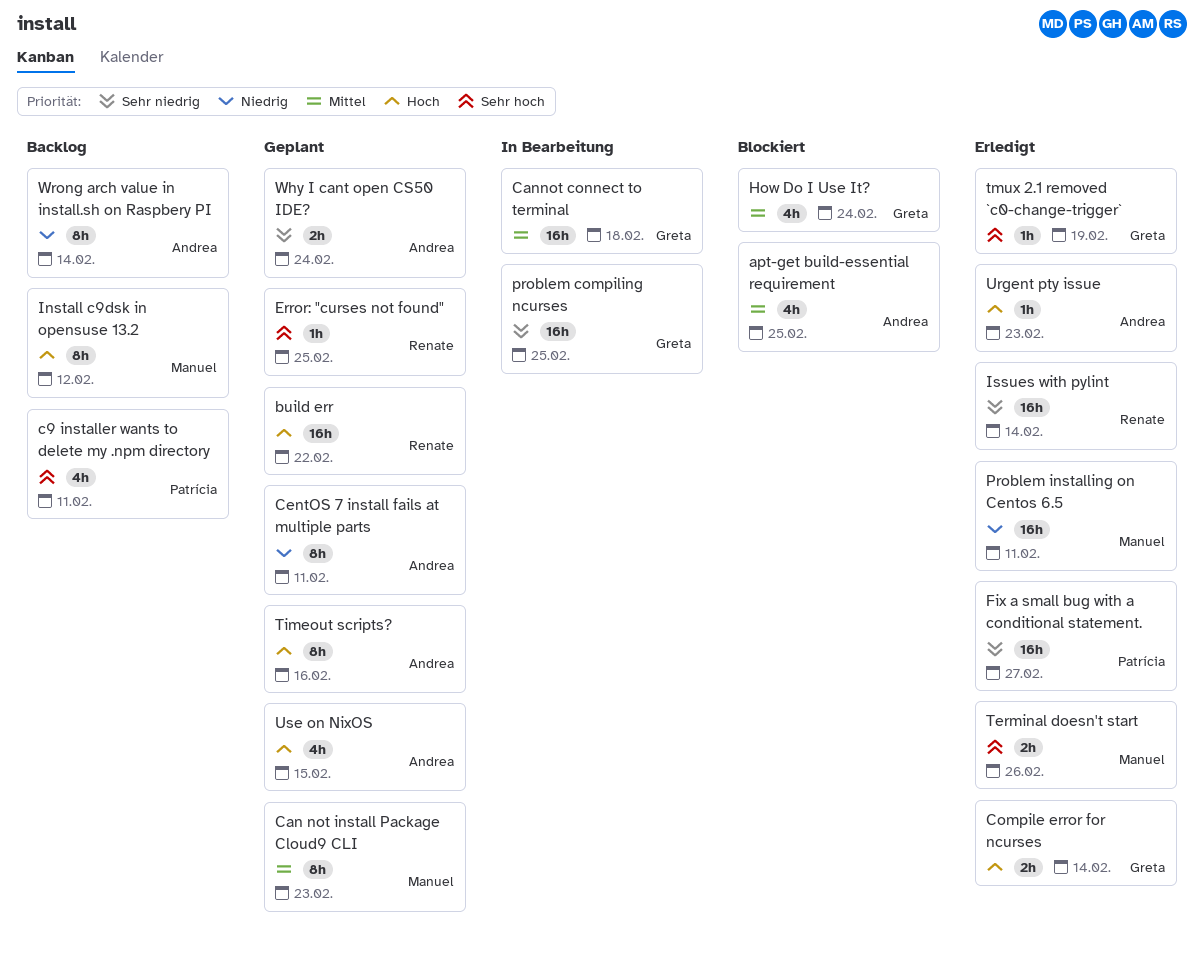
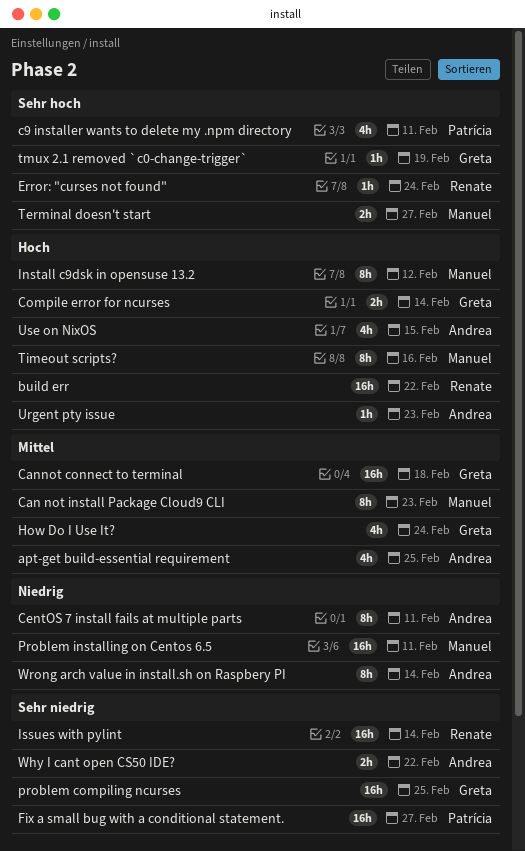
Error: "curses not found", due: Feb 25 -> Feb 24
Terminal doesn't start, due: Feb 26 -> Feb 27
Timeout scripts?, owner: Andrea -> Manuel
Why I cant open CS50 IDE?, due: Feb 24 -> Feb 22

